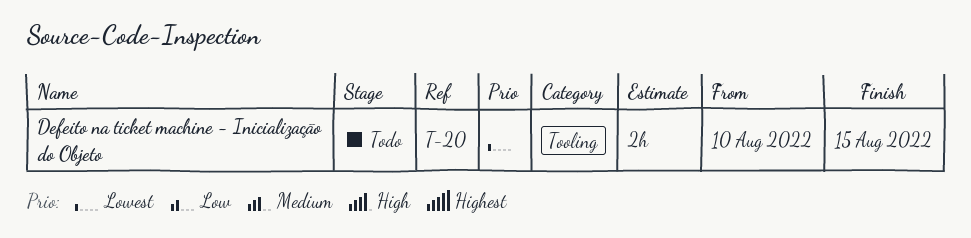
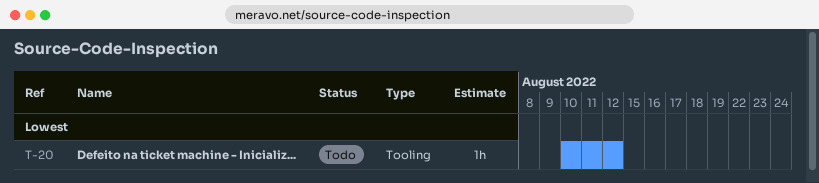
T-20, estimate: 2h -> 1h
T-20, due: Aug 15 -> Aug 12

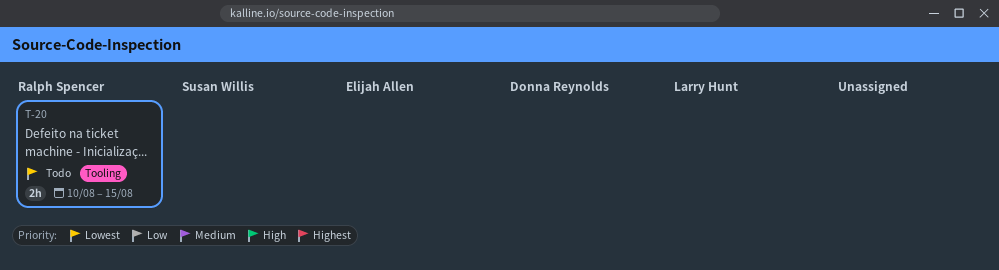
T-20, estimate: 1h -> 2h
T-20, due: Aug 12 -> Aug 15

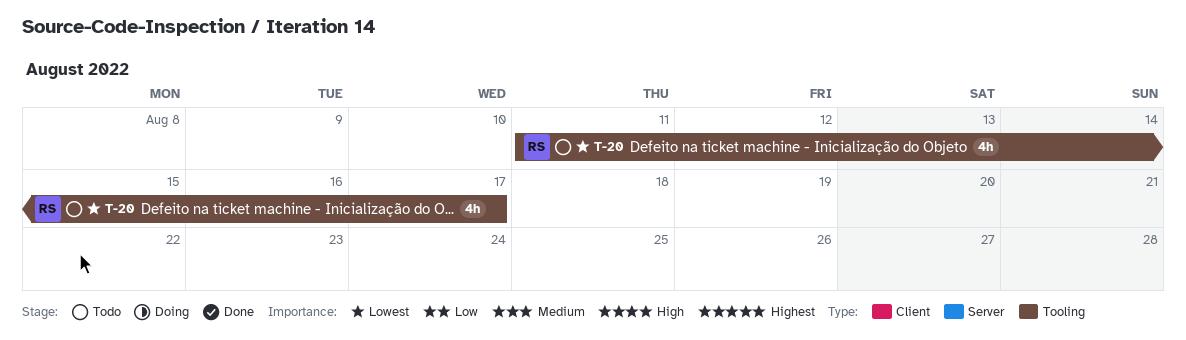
T-20, estimate: 2h -> 4h
T-20, start: Aug 10 -> Aug 11
T-20, due: Aug 15 -> Aug 17

